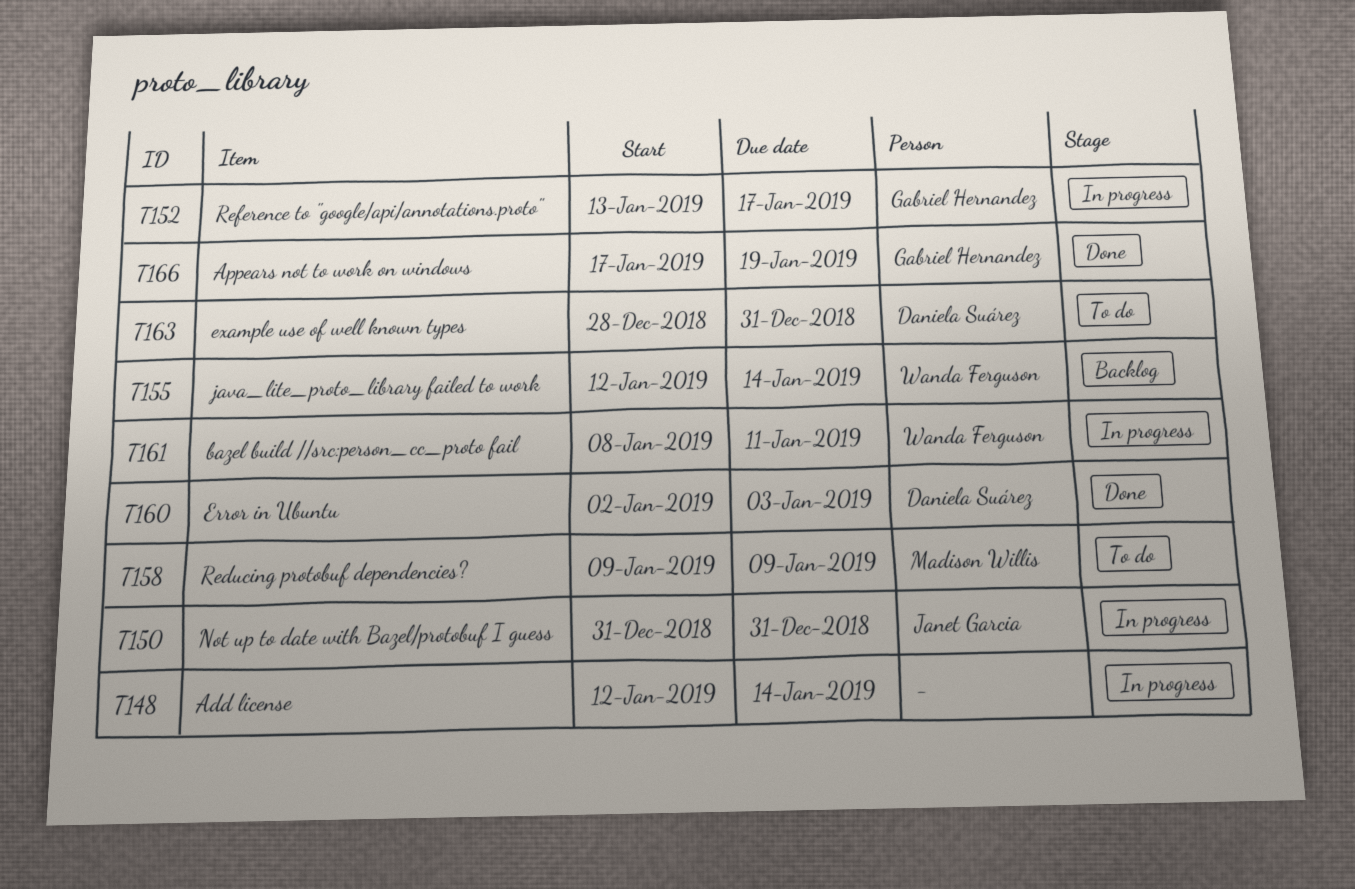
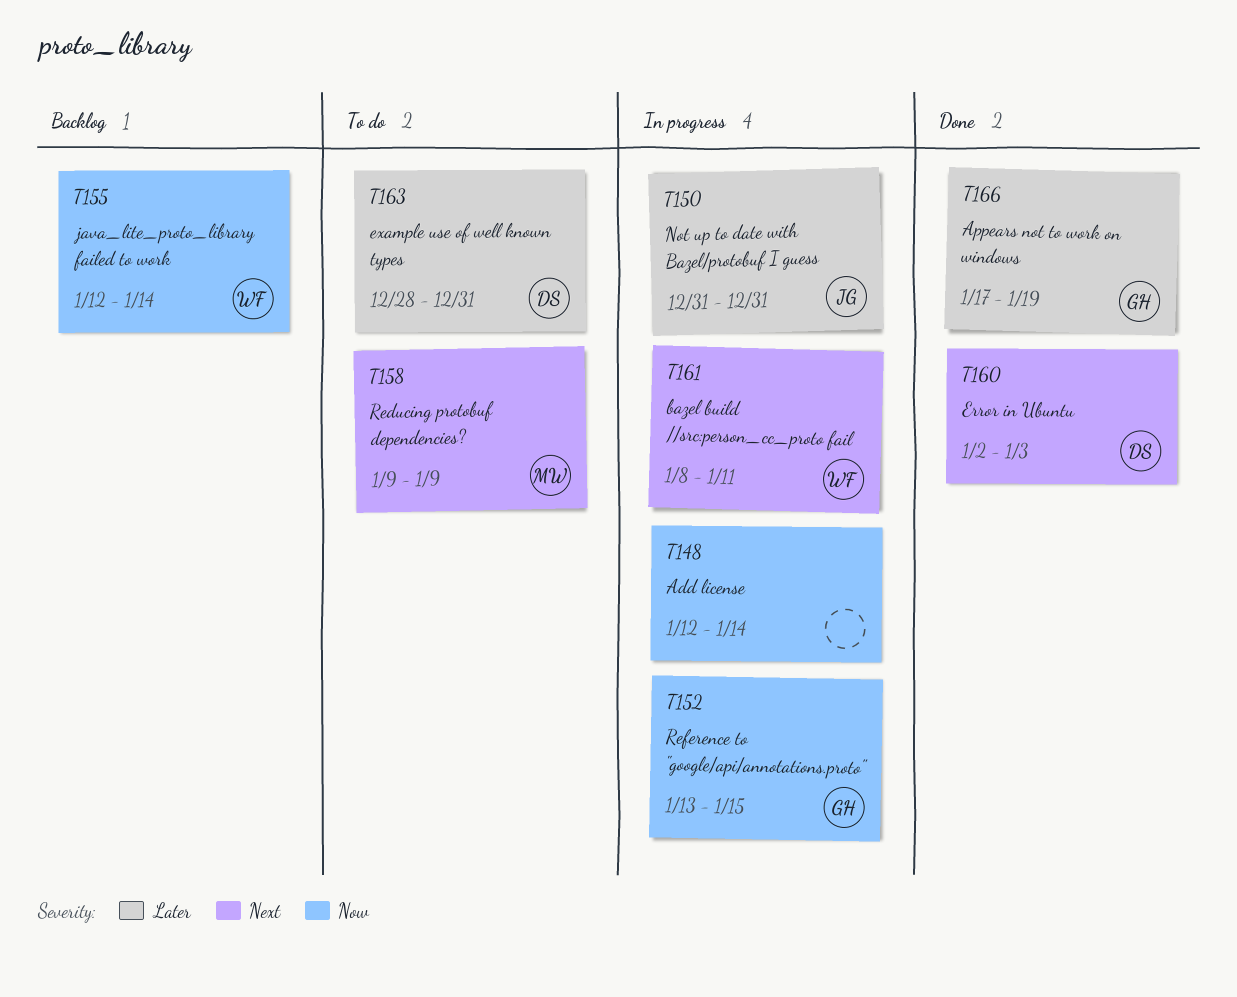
T152, due: Jan 17 -> Jan 15

